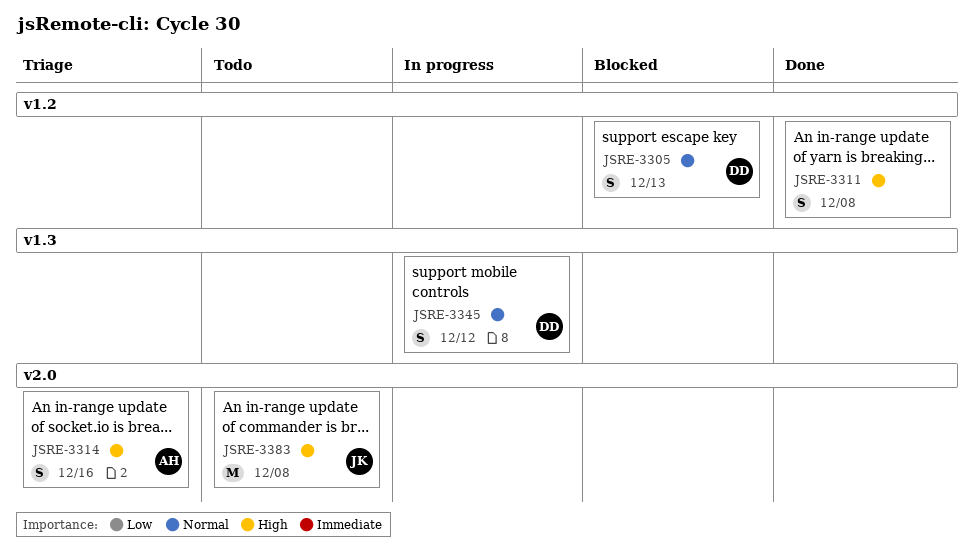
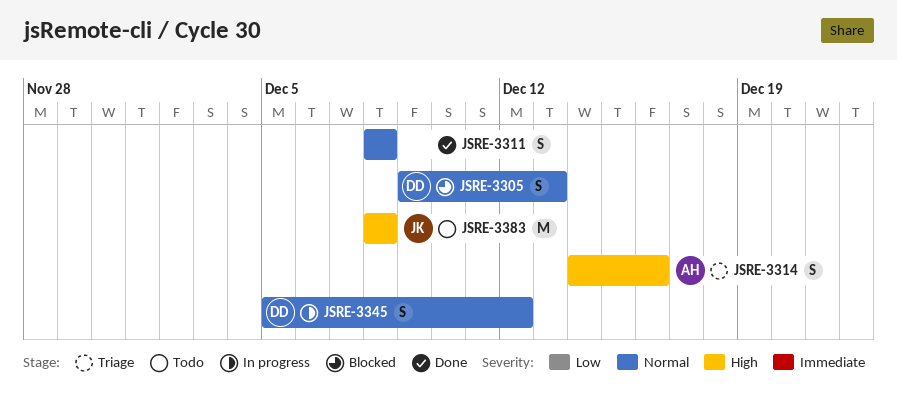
JSRE-3311, priority: High -> Normal

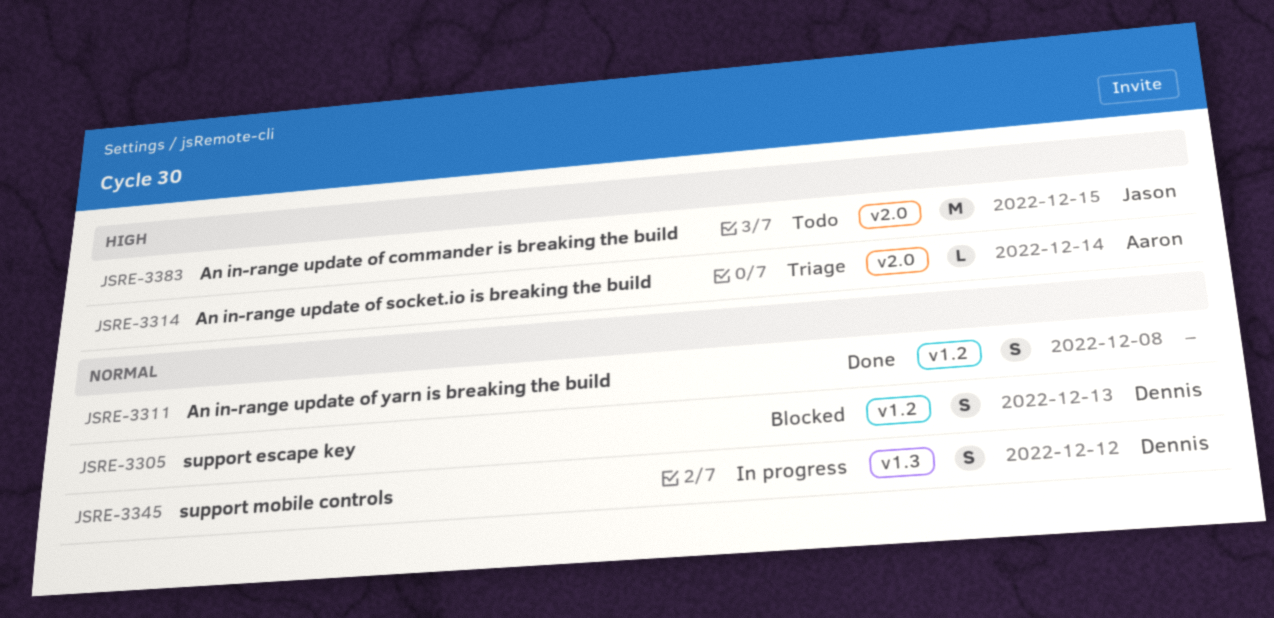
JSRE-3314, estimate: S -> L
JSRE-3314, due: Dec 16 -> Dec 14
JSRE-3383, due: Dec 8 -> Dec 15

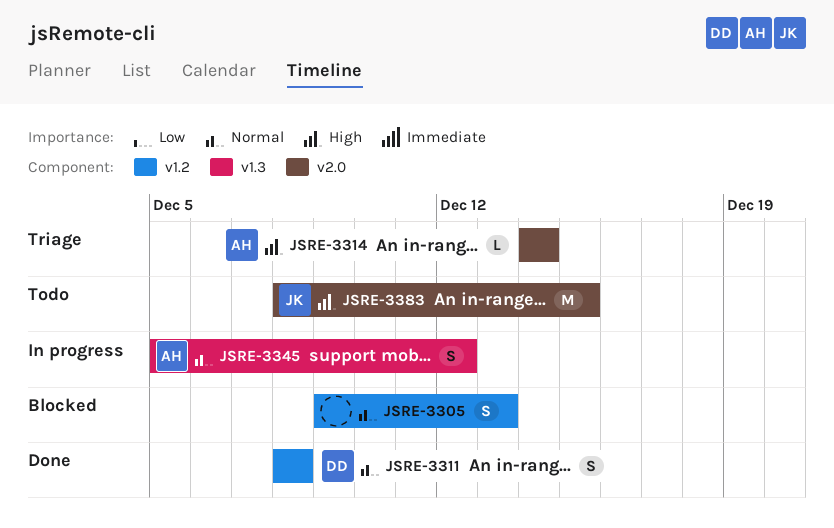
JSRE-3305, owner: Dennis -> none
JSRE-3311, owner: none -> Dennis
JSRE-3345, owner: Dennis -> Aaron

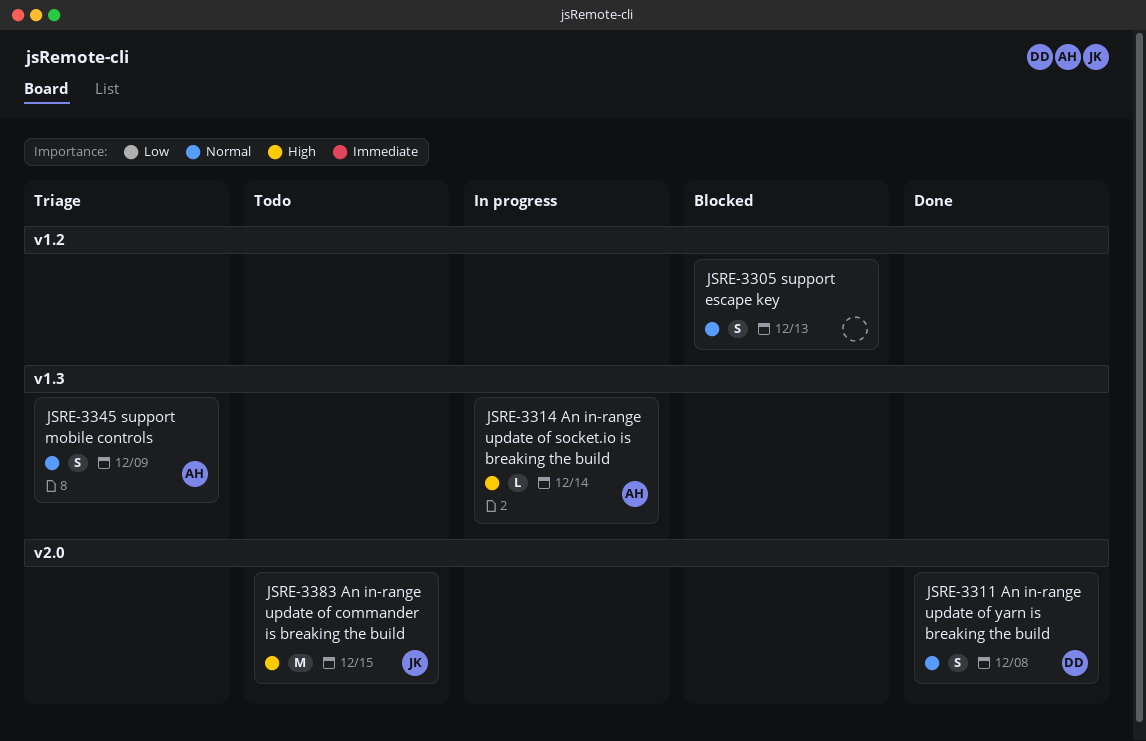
JSRE-3311, label: v1.2 -> v2.0
JSRE-3314, status: Triage -> In progress
JSRE-3314, label: v2.0 -> v1.3
JSRE-3345, status: In progress -> Triage
JSRE-3345, due: Dec 12 -> Dec 9

